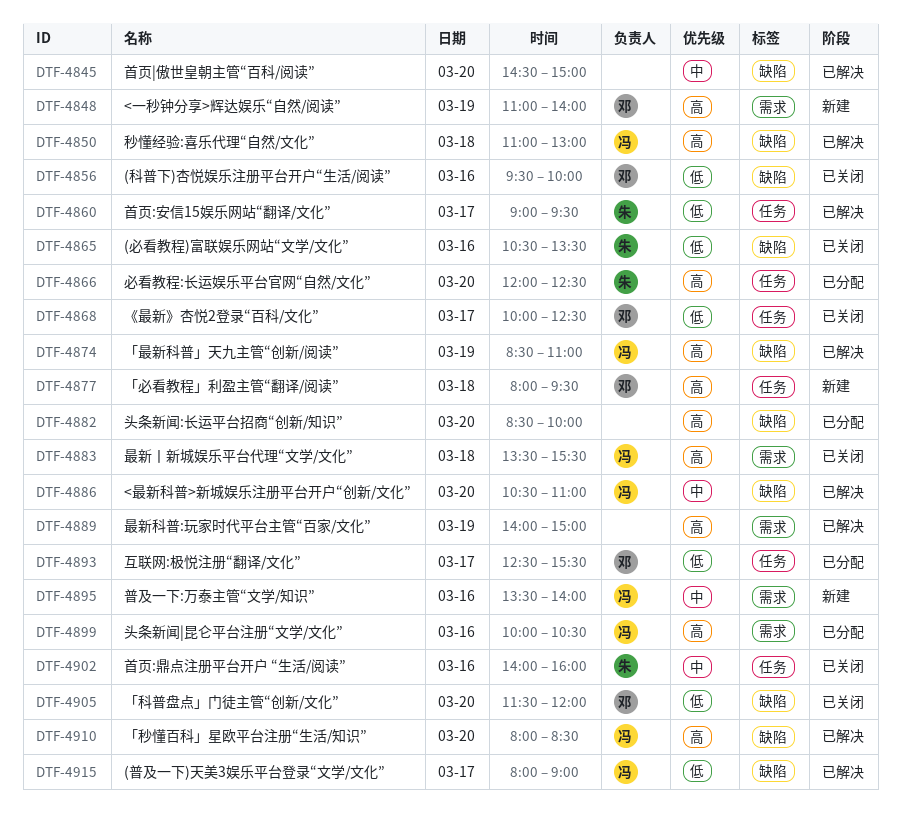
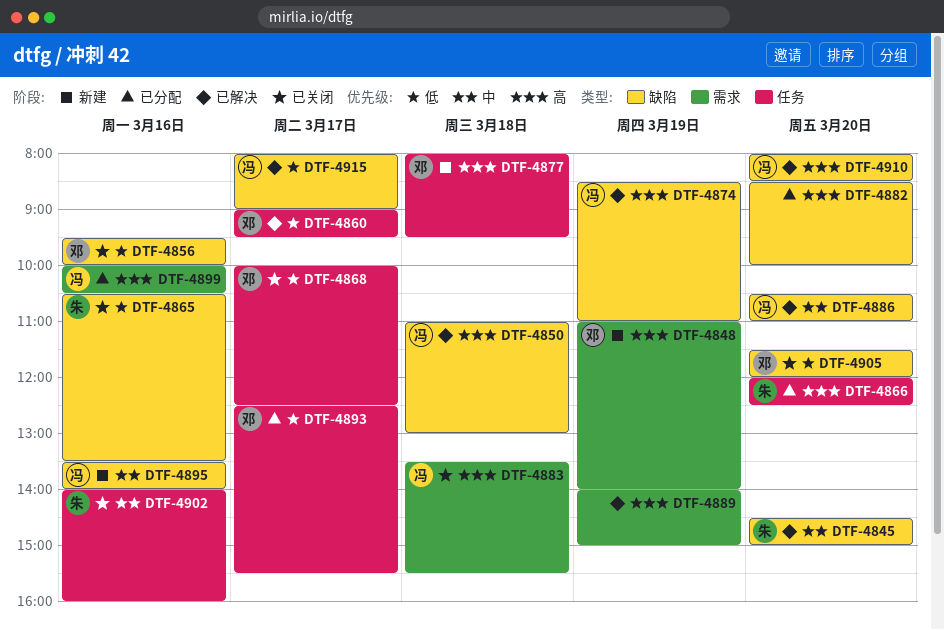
DTF-4845, owner: none -> 朱
DTF-4860, owner: 朱 -> 邓
DTF-4895, label: 需求 -> 缺陷

